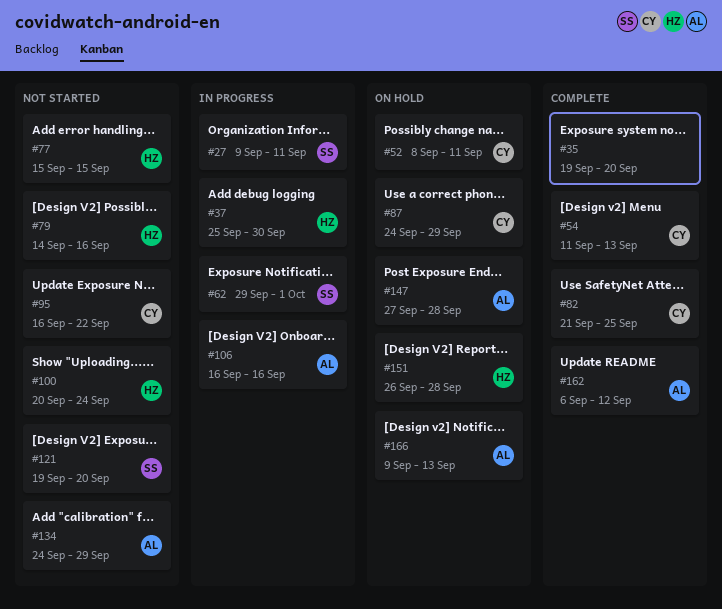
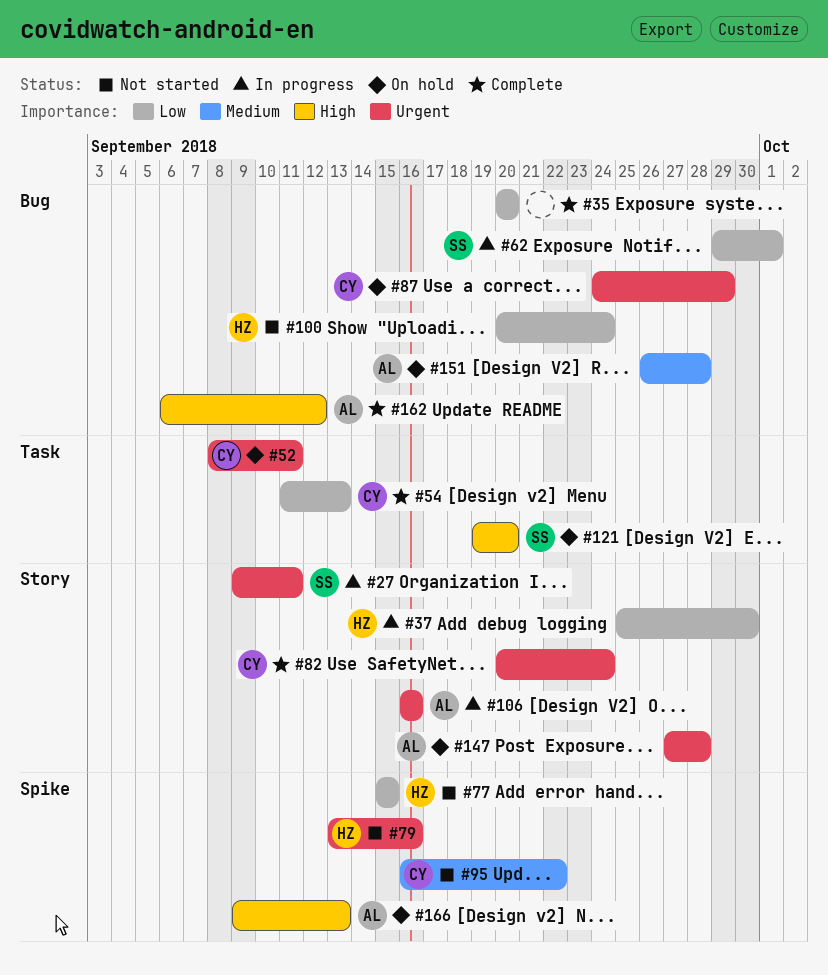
#35, start: Sep 19 -> Sep 20
#79, start: Sep 14 -> Sep 13
#82, start: Sep 21 -> Sep 20
#82, due: Sep 25 -> Sep 24
#121, status: Not started -> On hold
#134: present -> none
#151, owner: HZ -> AL

